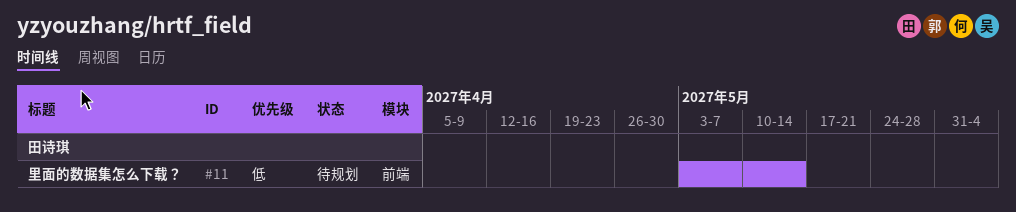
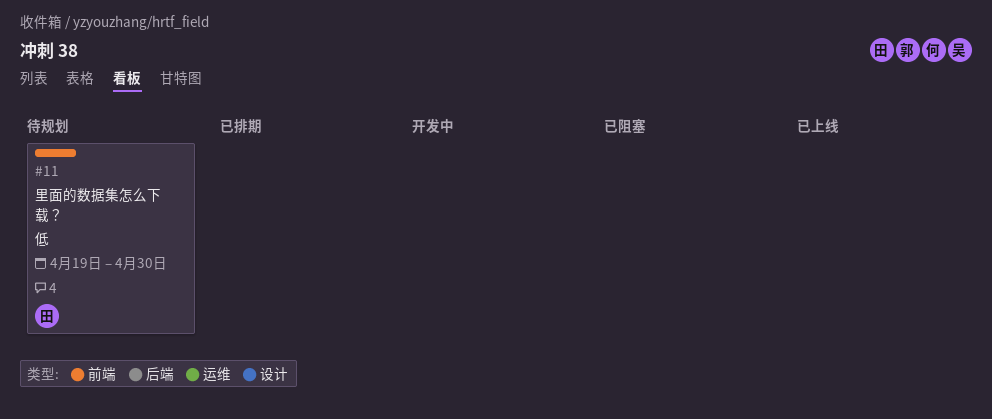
#11, start: May 3 -> Apr 19
#11, due: May 14 -> Apr 30

